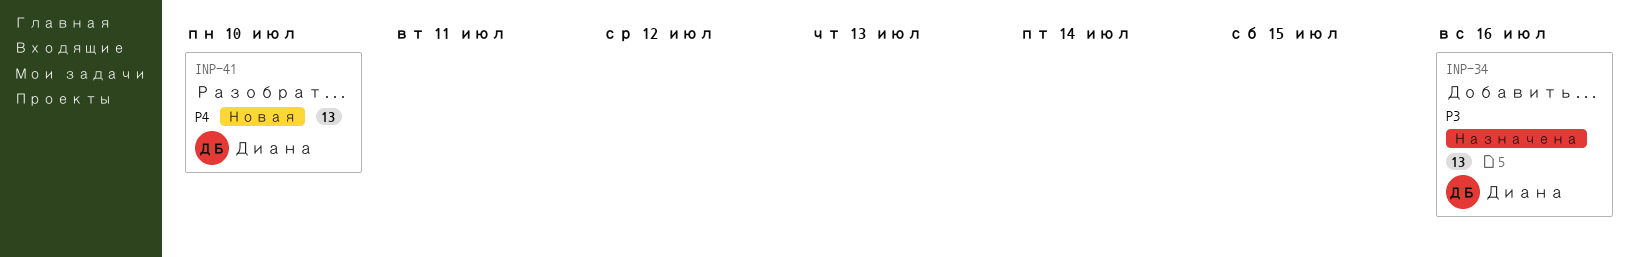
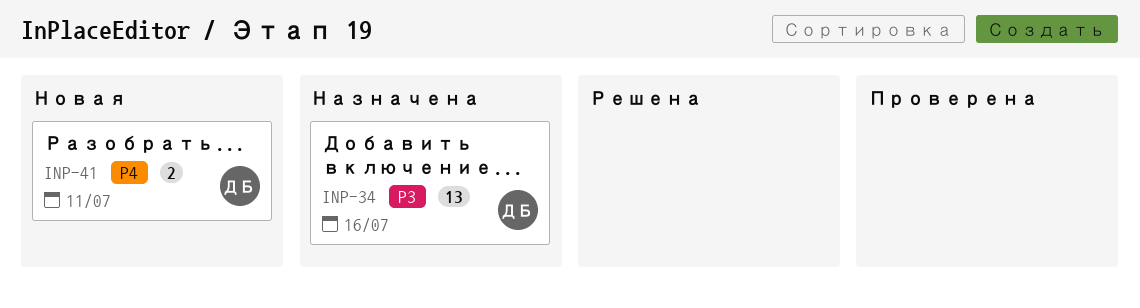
INP-41, estimate: 13 -> 2
INP-41, due: Jul 10 -> Jul 11

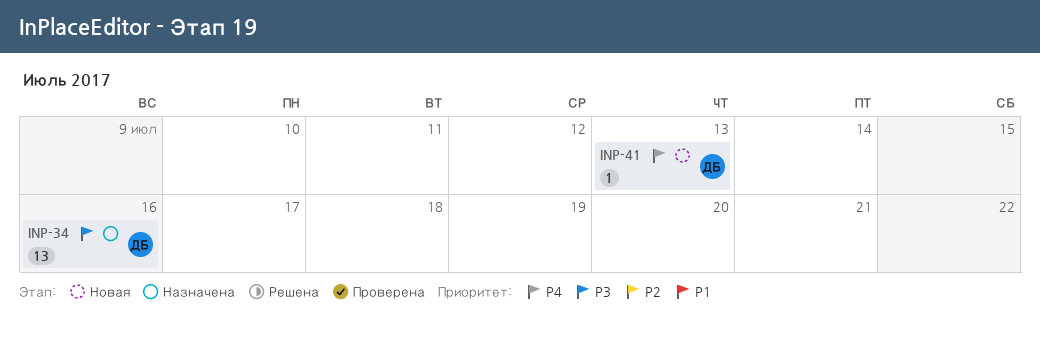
INP-41, estimate: 2 -> 1
INP-41, due: Jul 11 -> Jul 13

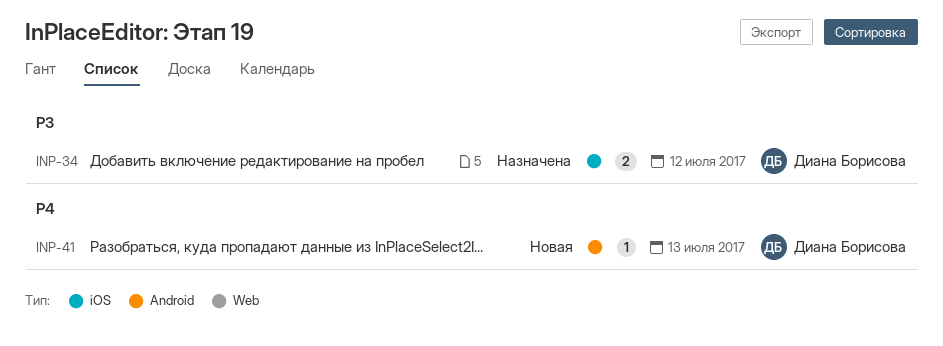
INP-34, estimate: 13 -> 2
INP-34, due: Jul 16 -> Jul 12

